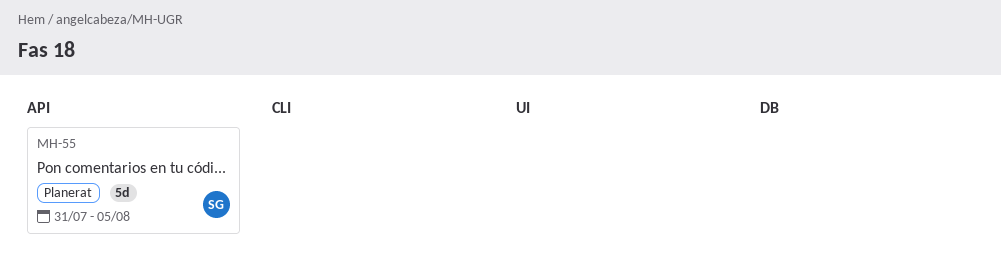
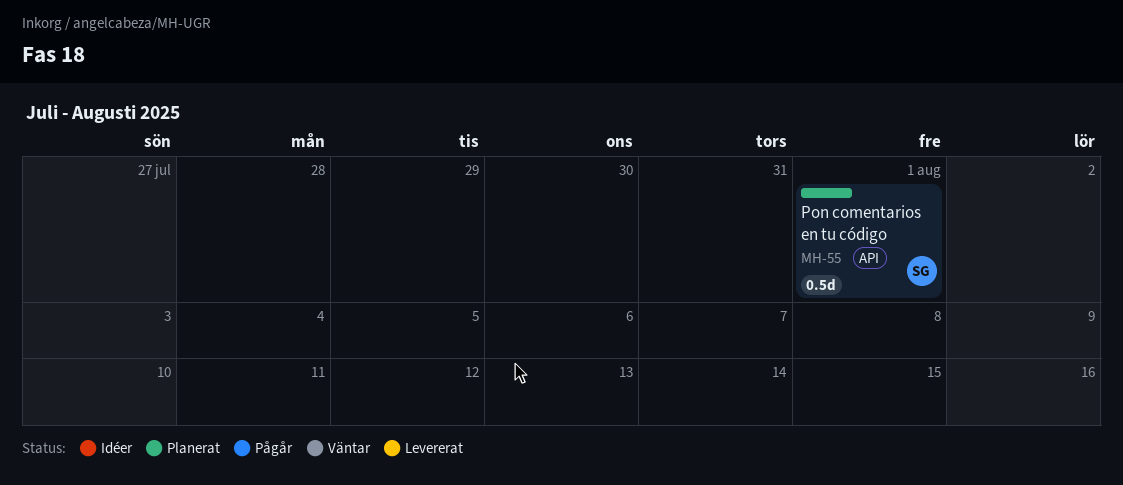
MH-55, estimate: 5d -> 0.5d
MH-55, due: Aug 5 -> Aug 1

